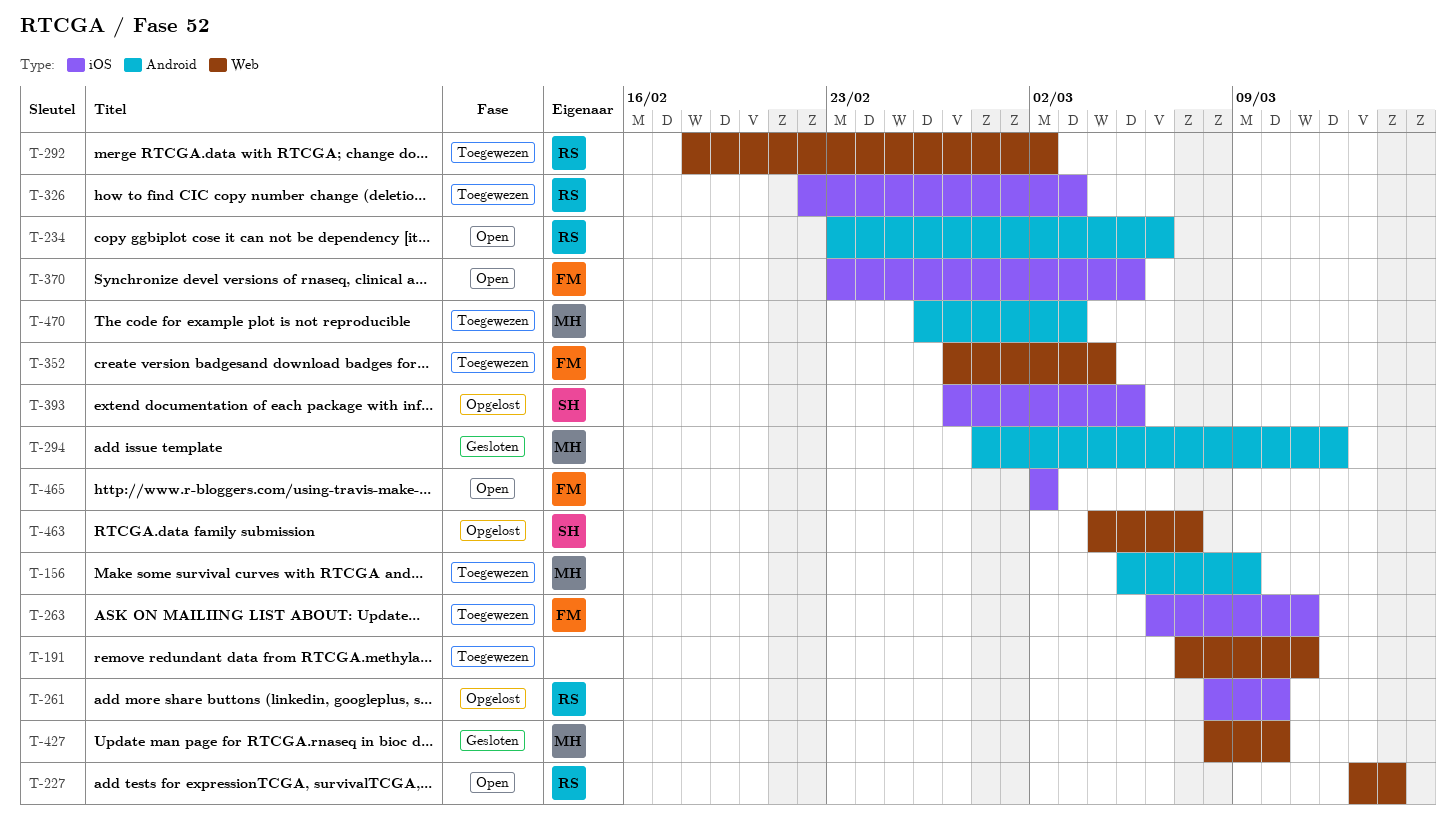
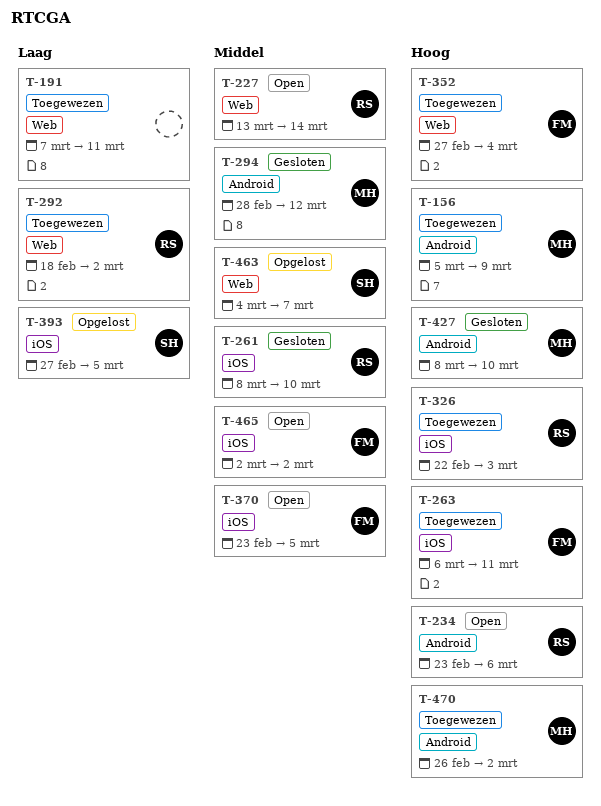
T-261, status: Opgelost -> Gesloten
T-427, label: Web -> Android
T-470, due: Mar 3 -> Mar 2

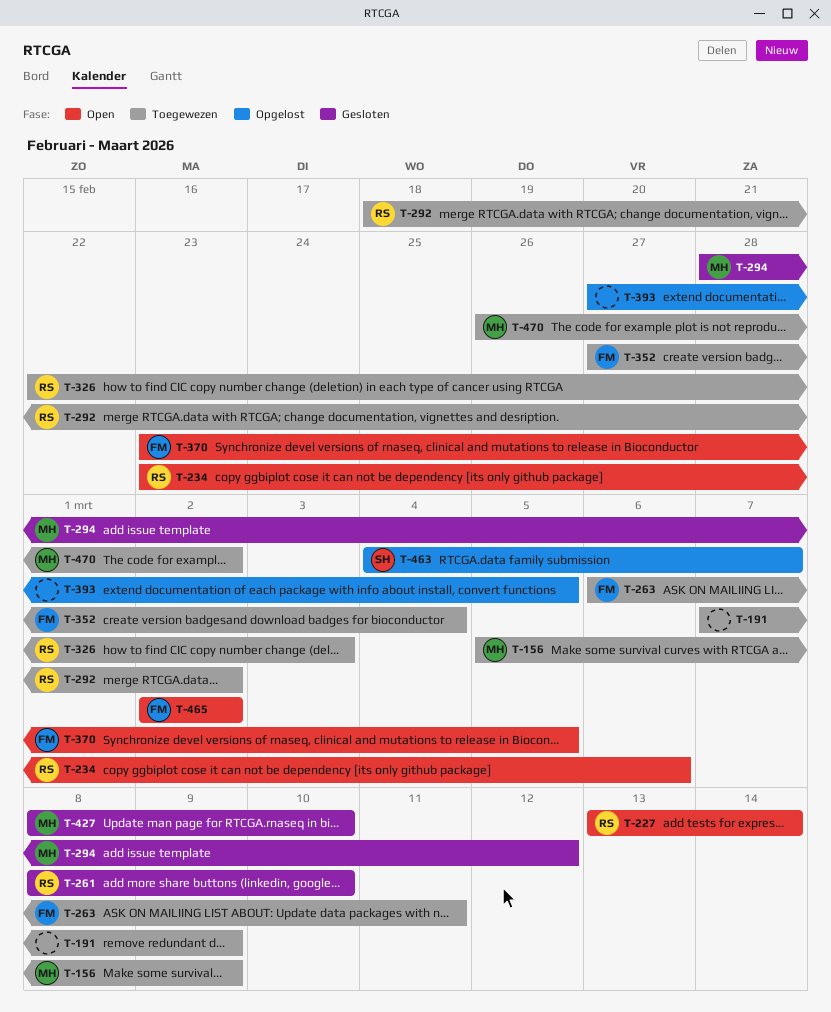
T-191, due: Mar 11 -> Mar 9
T-393, owner: SH -> none

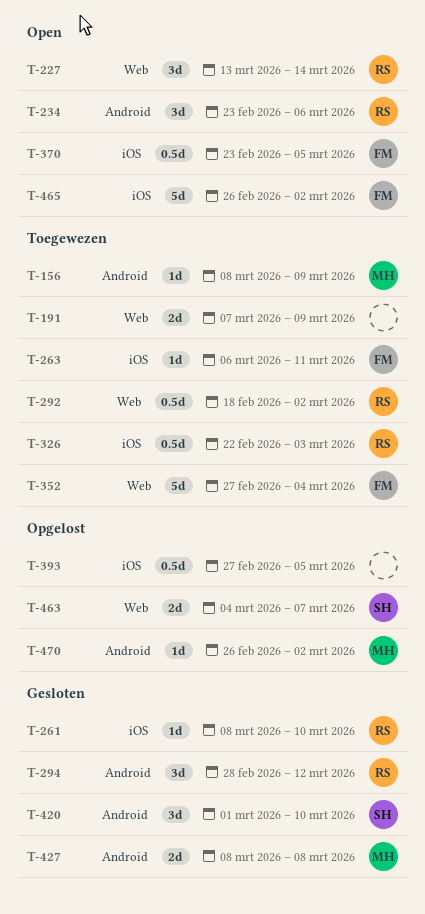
T-156, start: Mar 5 -> Mar 8
T-294, owner: MH -> RS
T-420: none -> present
T-427, due: Mar 10 -> Mar 8
T-465, start: Mar 2 -> Feb 26
T-470, status: Toegewezen -> Opgelost

